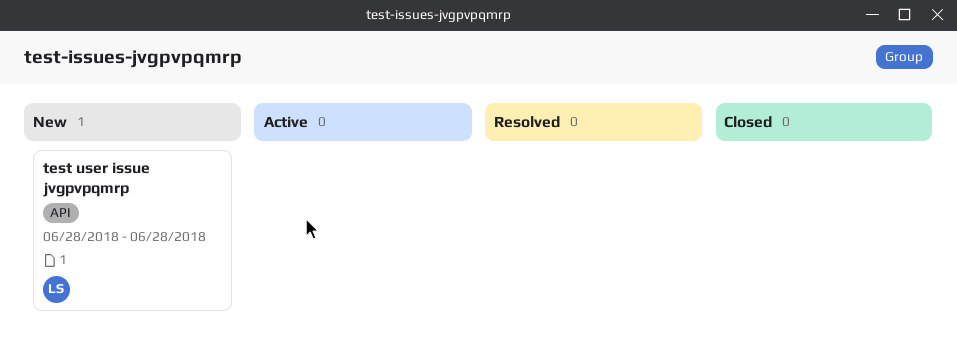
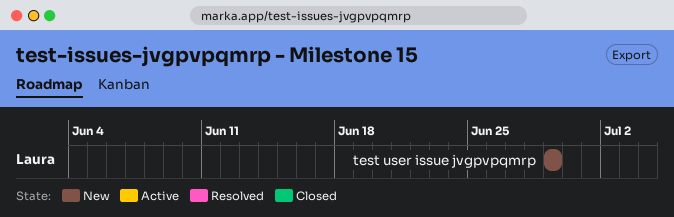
test user issue jvgpvpqmrp, start: Jun 28 -> Jun 29
test user issue jvgpvpqmrp, due: Jun 28 -> Jun 29

